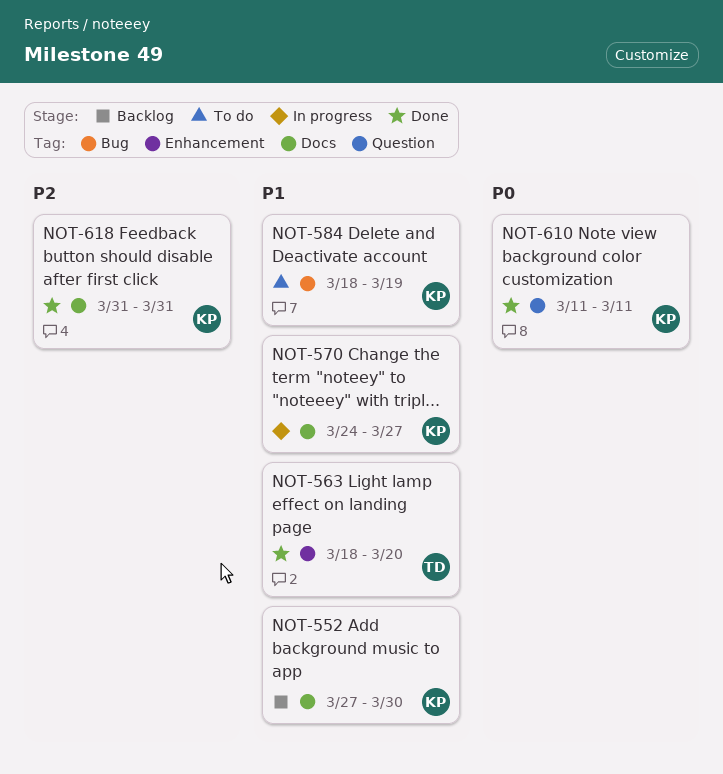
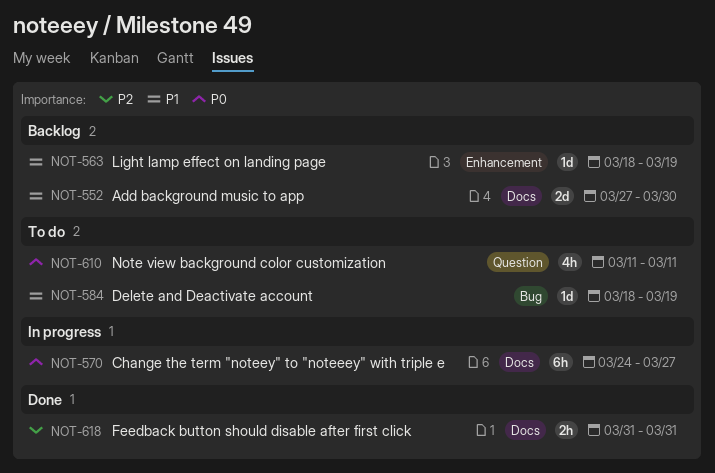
NOT-563, status: Done -> Backlog
NOT-563, due: Mar 20 -> Mar 19
NOT-570, priority: P1 -> P0
NOT-610, status: Done -> To do

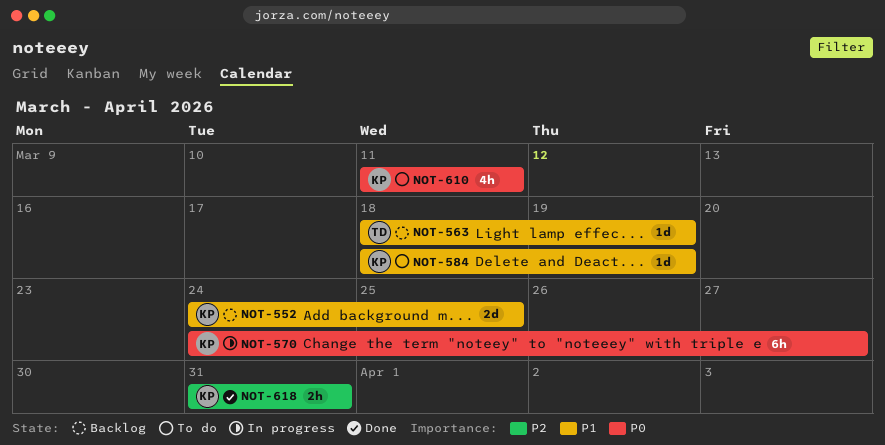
NOT-552, start: Mar 27 -> Mar 24
NOT-552, due: Mar 30 -> Mar 25

